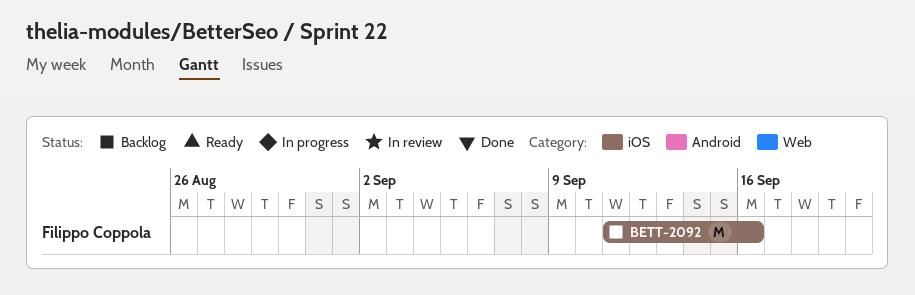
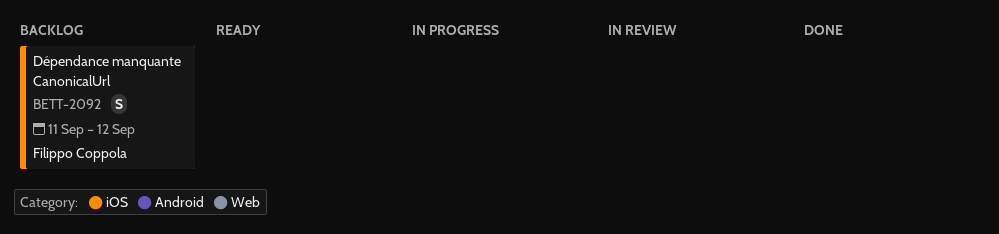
BETT-2092, estimate: M -> S
BETT-2092, due: Sep 16 -> Sep 12

